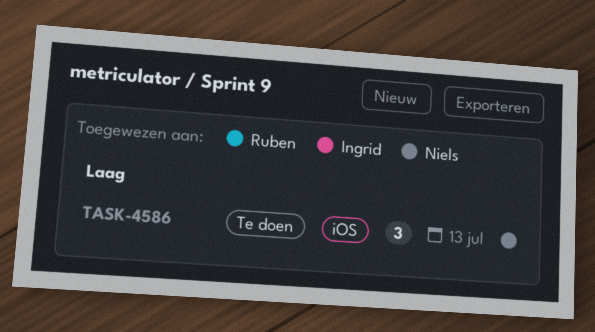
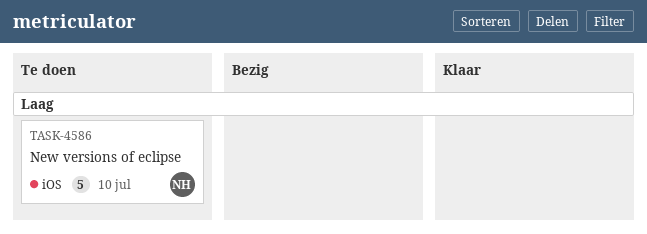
TASK-4586, estimate: 3 -> 5
TASK-4586, due: Jul 13 -> Jul 10

